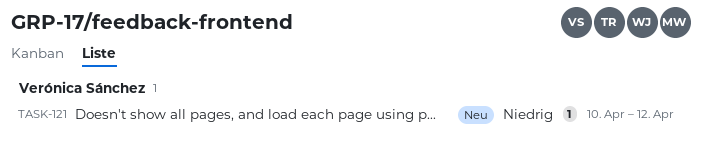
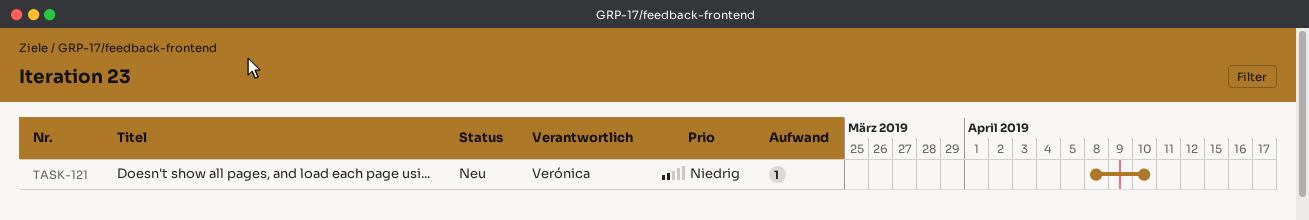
TASK-121, start: Apr 10 -> Apr 8
TASK-121, due: Apr 12 -> Apr 10

